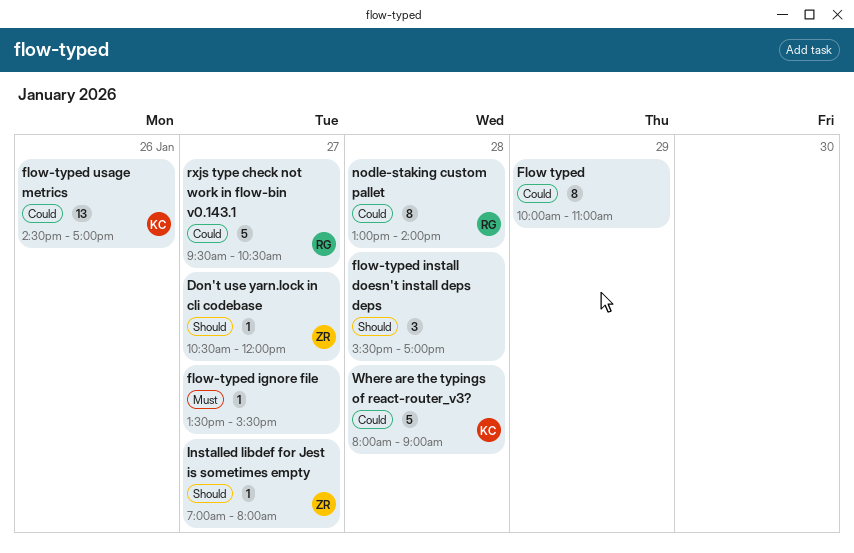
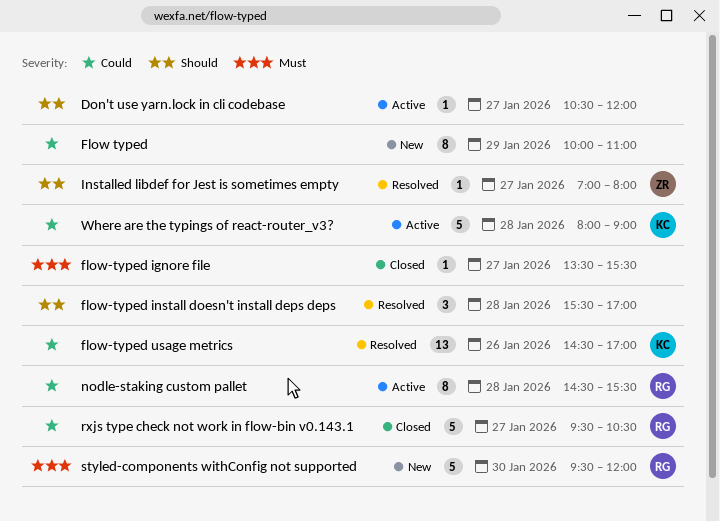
Don't use yarn.lock in cli codebase, owner: ZR -> none
nodle-staking custom pallet, begins: 13:00 -> 14:30
nodle-staking custom pallet, ends: 14:00 -> 15:30
styled-components withConfig not supported: none -> present

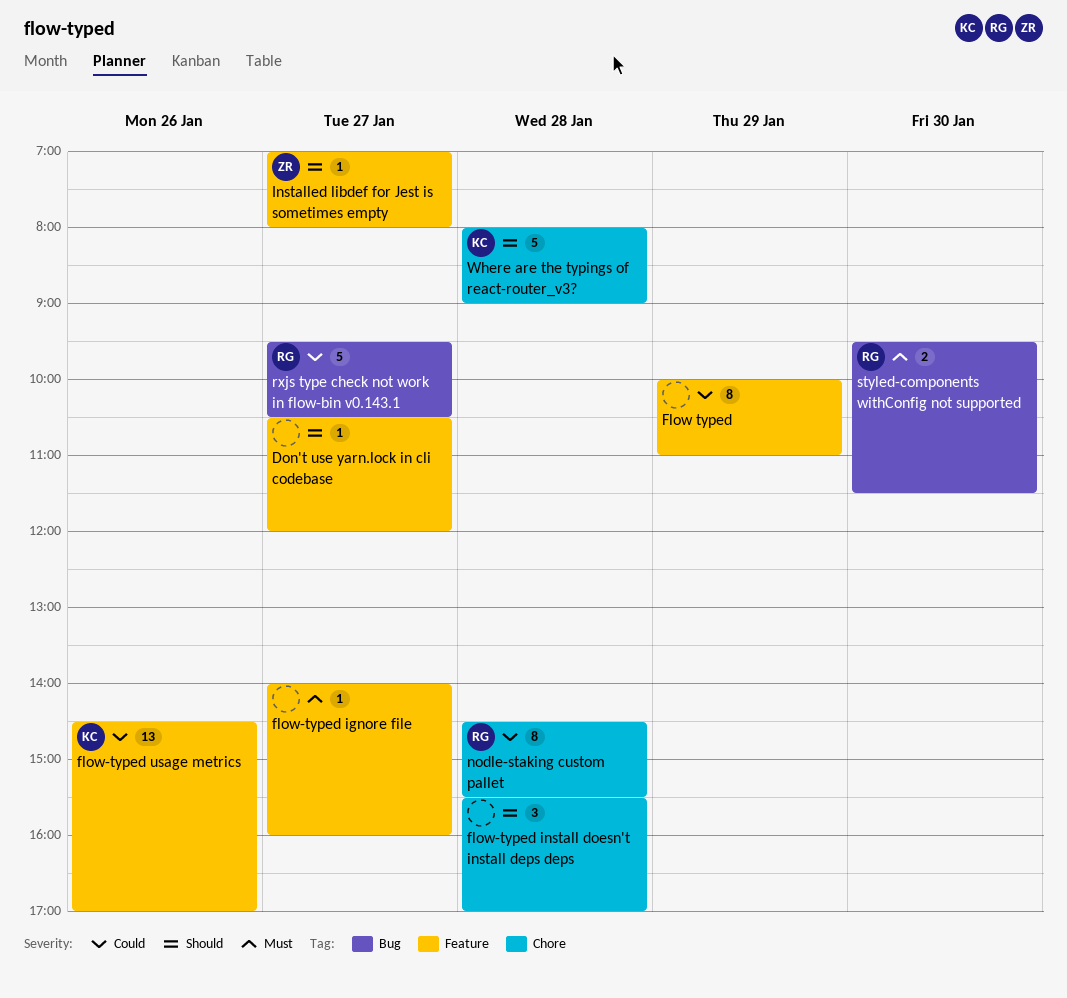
flow-typed ignore file, begins: 13:30 -> 14:00
flow-typed ignore file, ends: 15:30 -> 16:00
styled-components withConfig not supported, estimate: 5 -> 2
styled-components withConfig not supported, ends: 12:00 -> 11:30
Where are the typings of react-router_v3?, priority: Could -> Should

